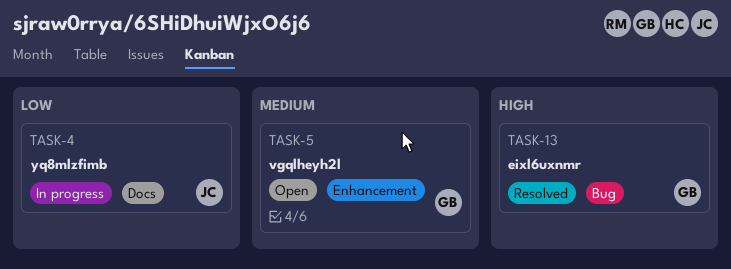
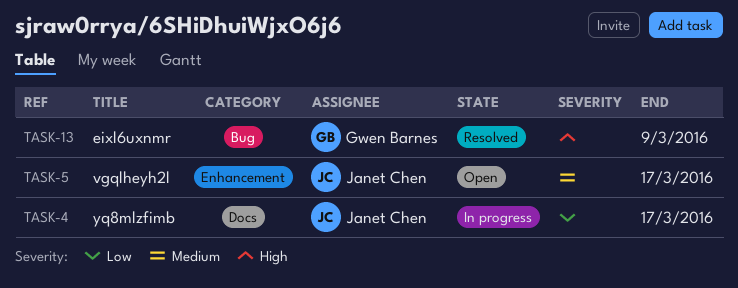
TASK-5, owner: Gwen Barnes -> Janet Chen

